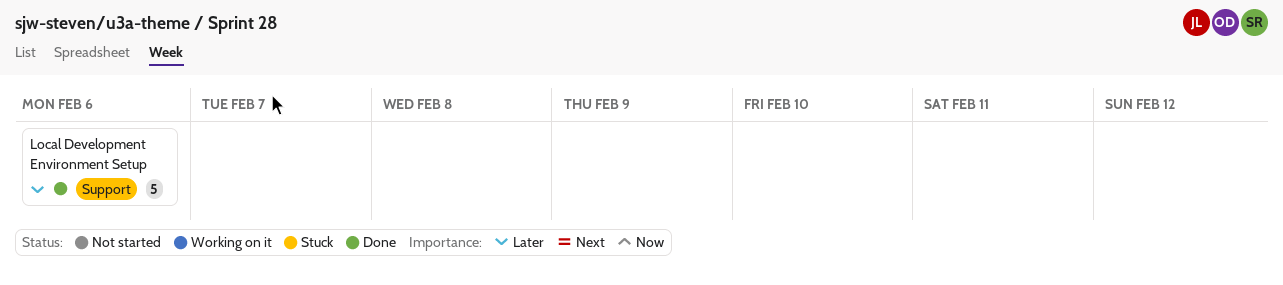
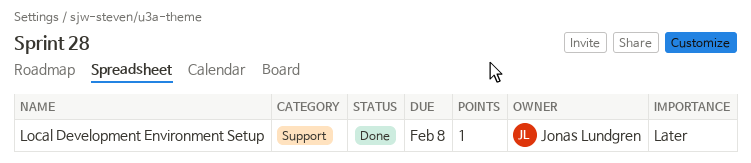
Local Development Environment Setup, estimate: 5 -> 1
Local Development Environment Setup, due: Feb 6 -> Feb 8

